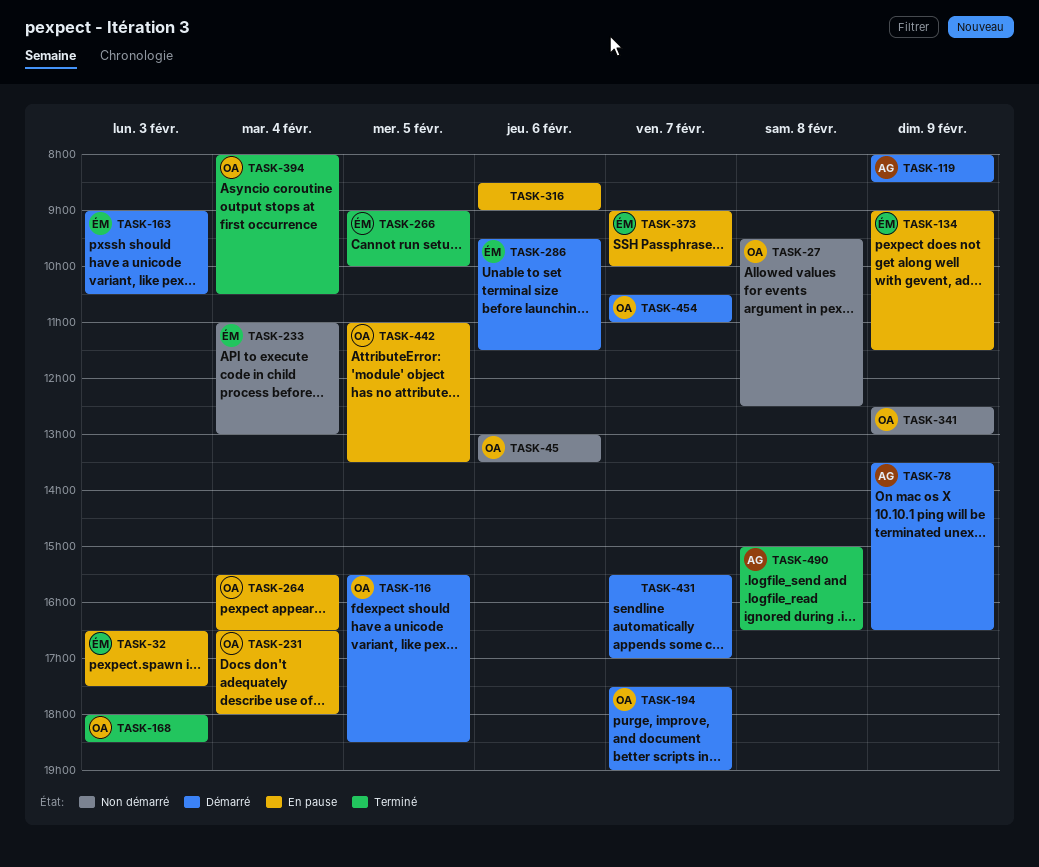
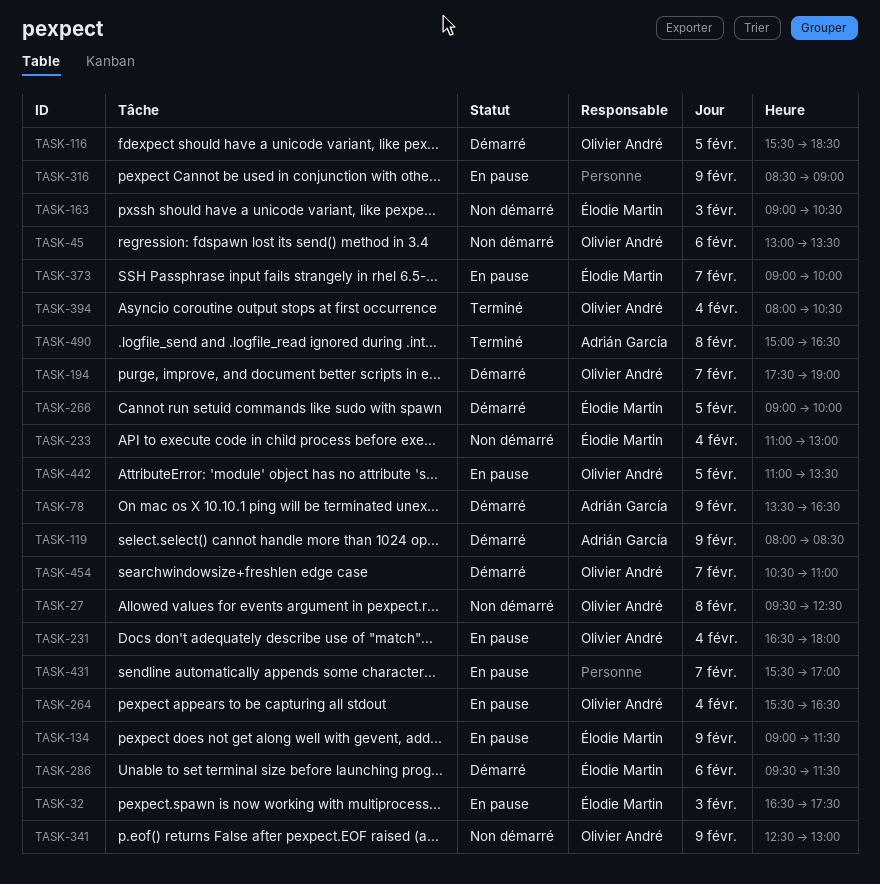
TASK-163, status: Démarré -> Non démarré
TASK-168: present -> none
TASK-266, status: Terminé -> Démarré
TASK-316, day: Feb 6 -> Feb 9
TASK-431, status: Démarré -> En pause

